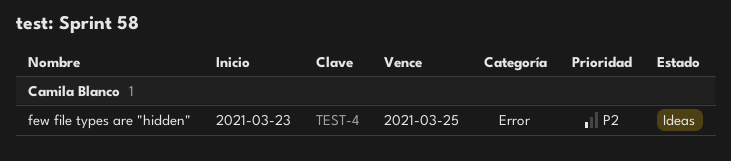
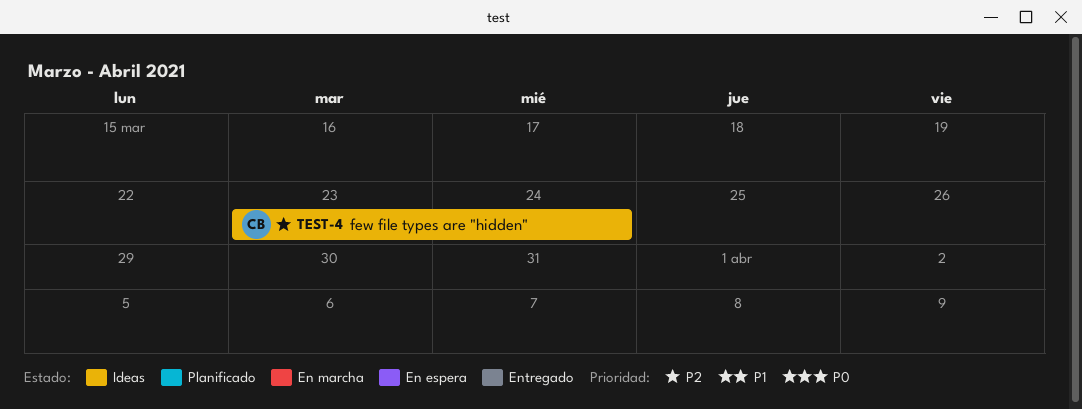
TEST-4, due: Mar 25 -> Mar 24

